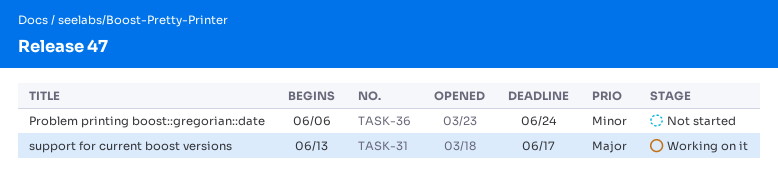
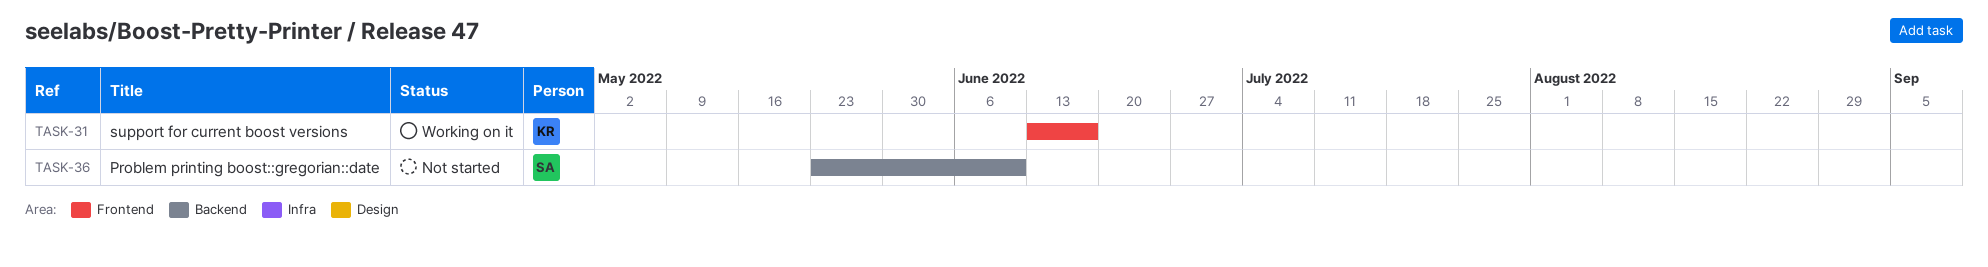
TASK-36, start: Jun 6 -> May 23
TASK-36, due: Jun 24 -> Jun 10

